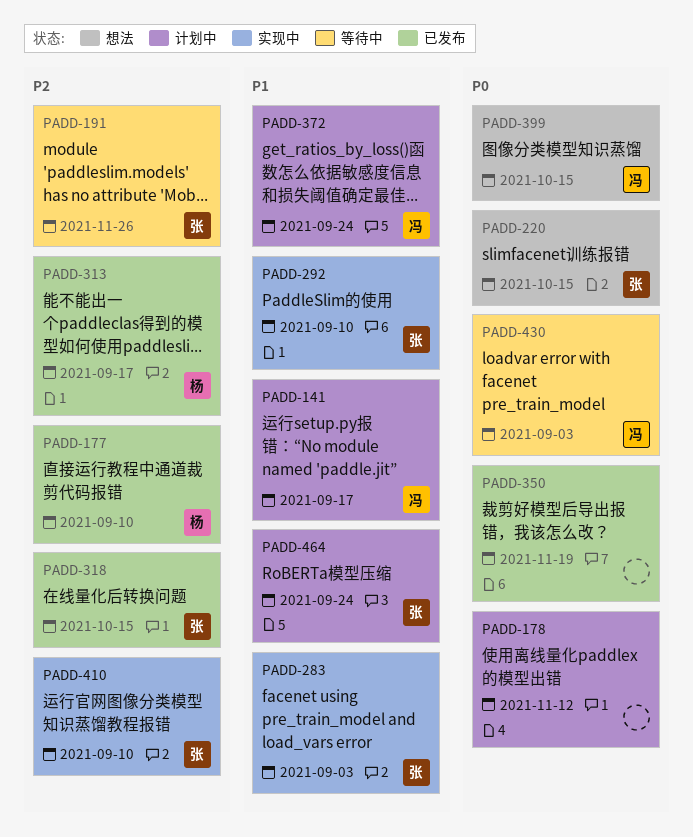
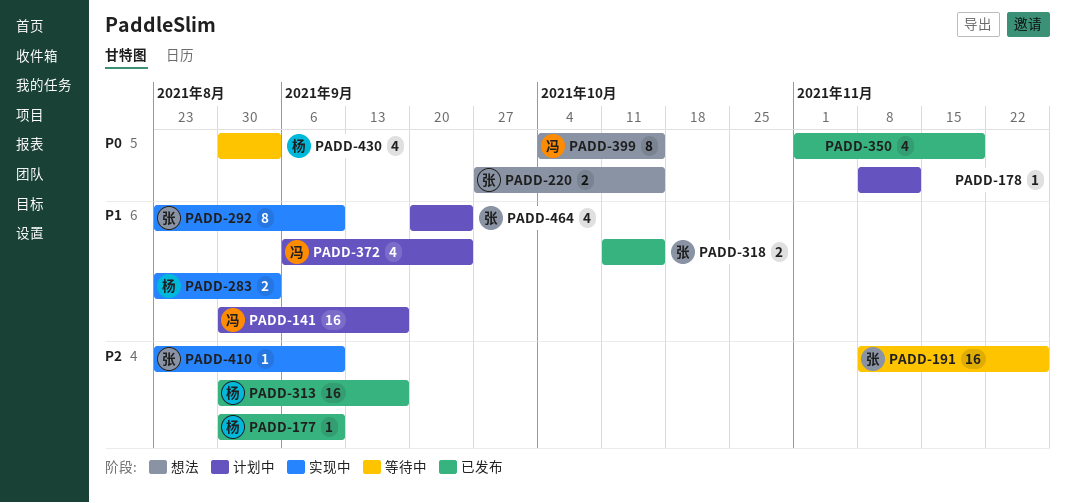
PADD-283, owner: 张 -> 杨
PADD-318, priority: P2 -> P1
PADD-430, owner: 冯 -> 杨

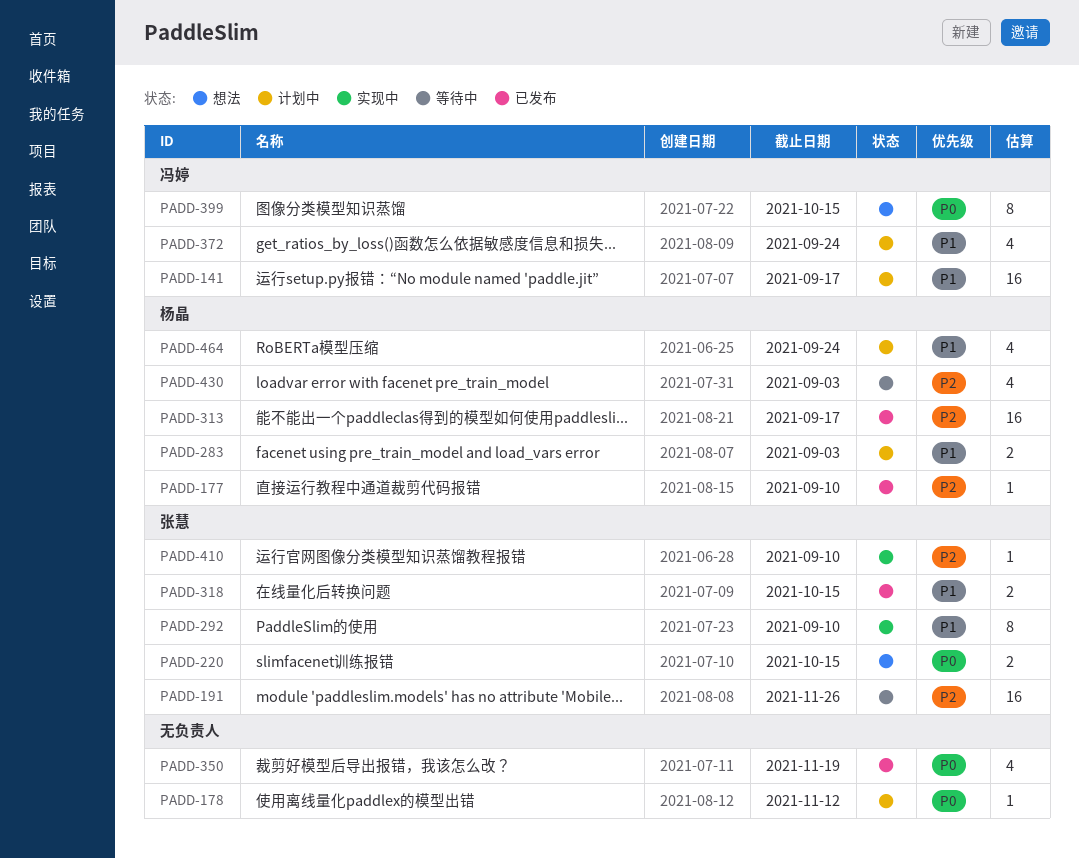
PADD-283, status: 实现中 -> 计划中
PADD-430, priority: P0 -> P2
PADD-464, owner: 张慧 -> 杨晶

